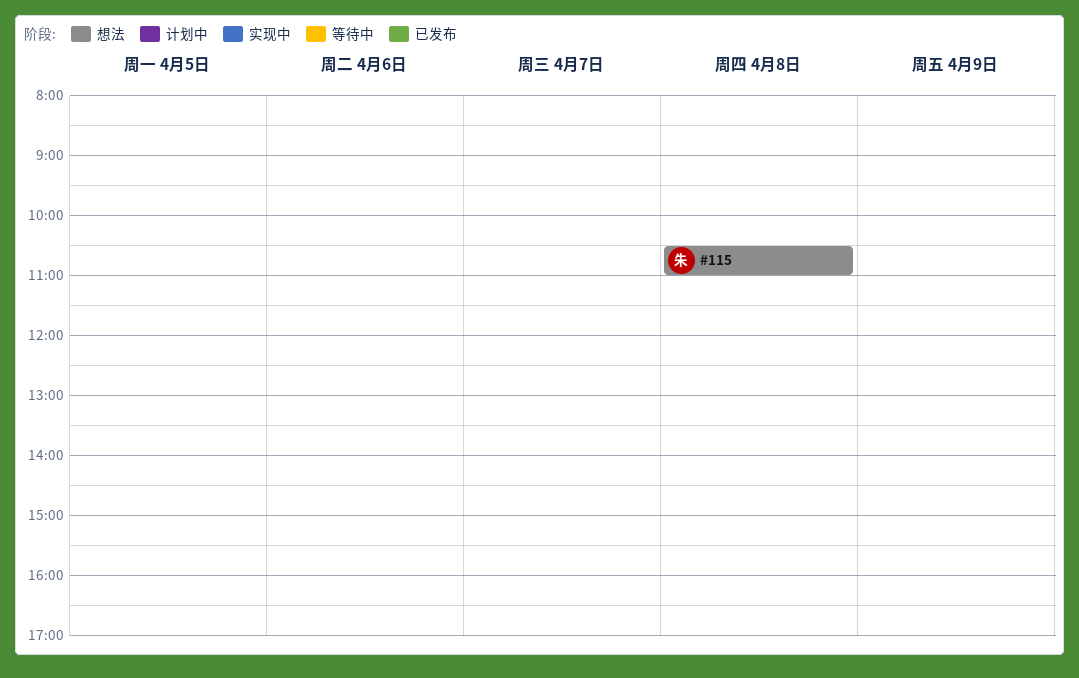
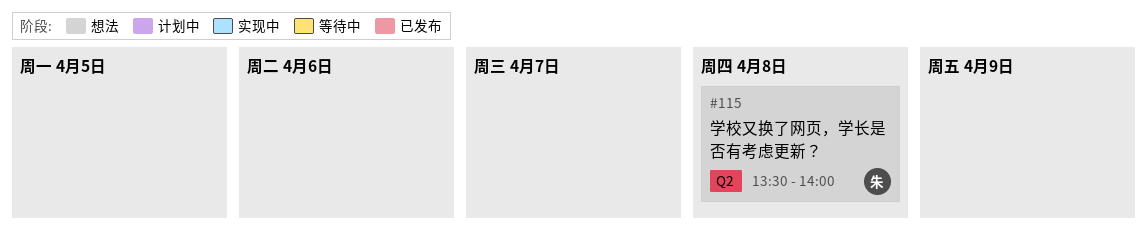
#115, begins: 10:30 -> 13:30
#115, ends: 11:00 -> 14:00

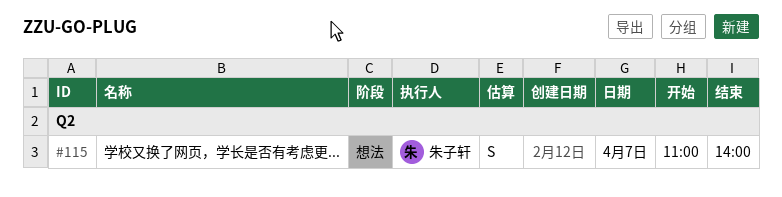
#115, day: Apr 8 -> Apr 7
#115, begins: 13:30 -> 11:00

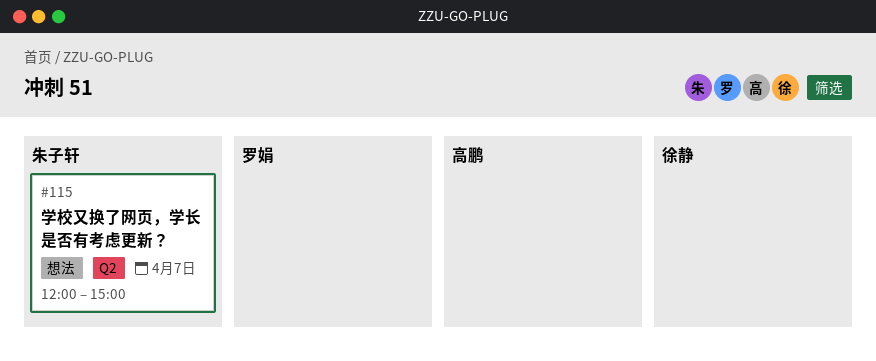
#115, begins: 11:00 -> 12:00
#115, ends: 14:00 -> 15:00

